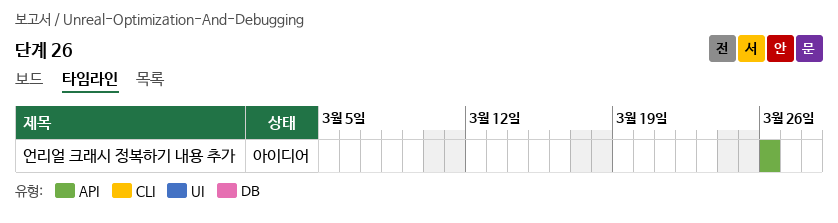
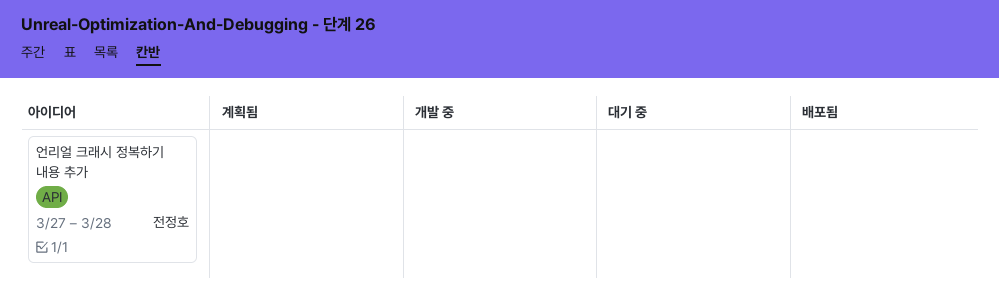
언리얼 크래시 정복하기 내용 추가, start: Mar 26 -> Mar 27
언리얼 크래시 정복하기 내용 추가, due: Mar 26 -> Mar 28

